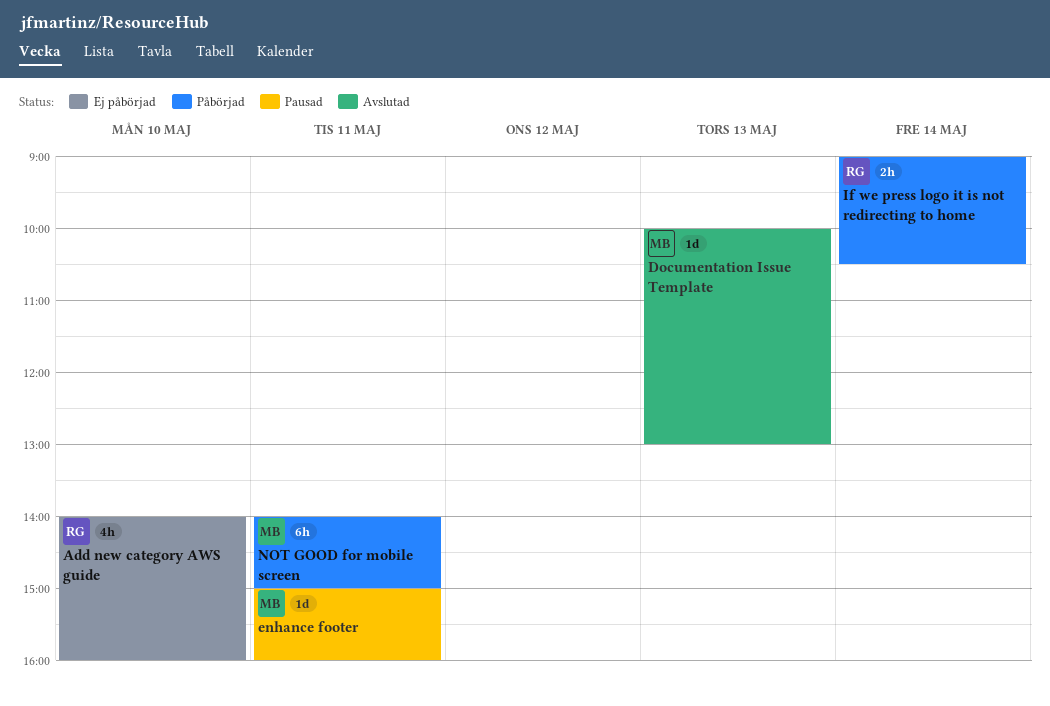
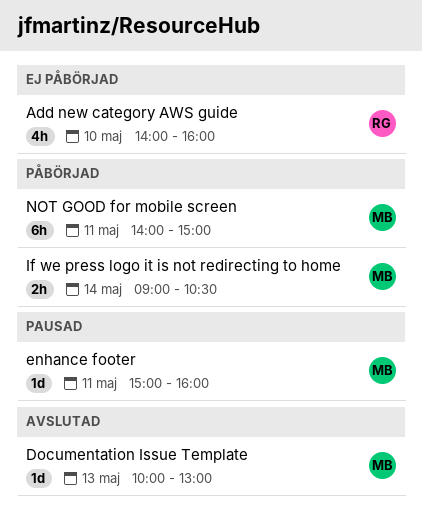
If we press logo it is not redirecting to home, owner: RG -> MB

